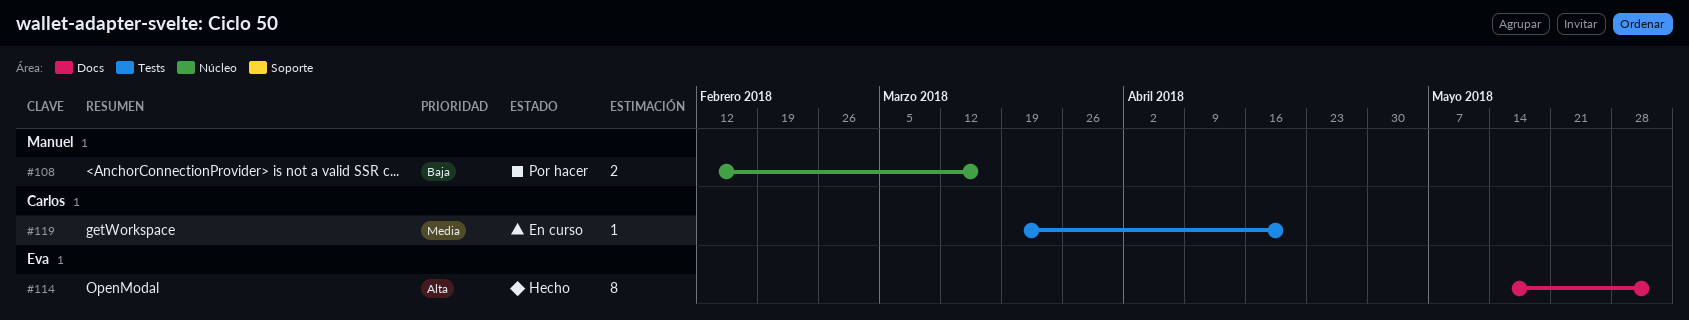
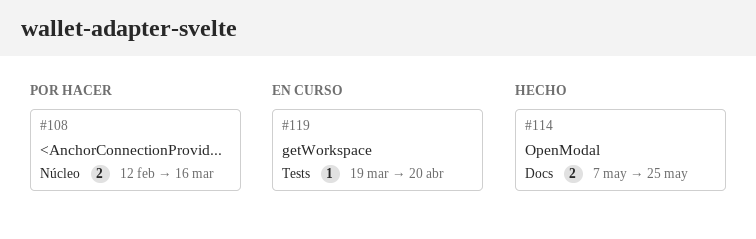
#114, estimate: 8 -> 2
#114, start: May 14 -> May 7
#114, due: Jun 1 -> May 25

